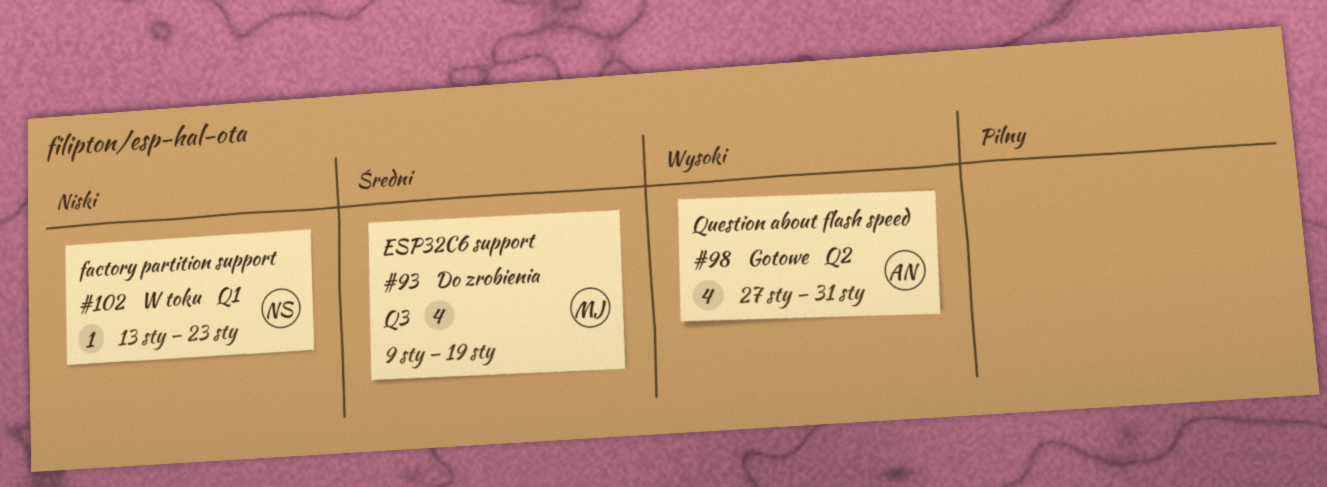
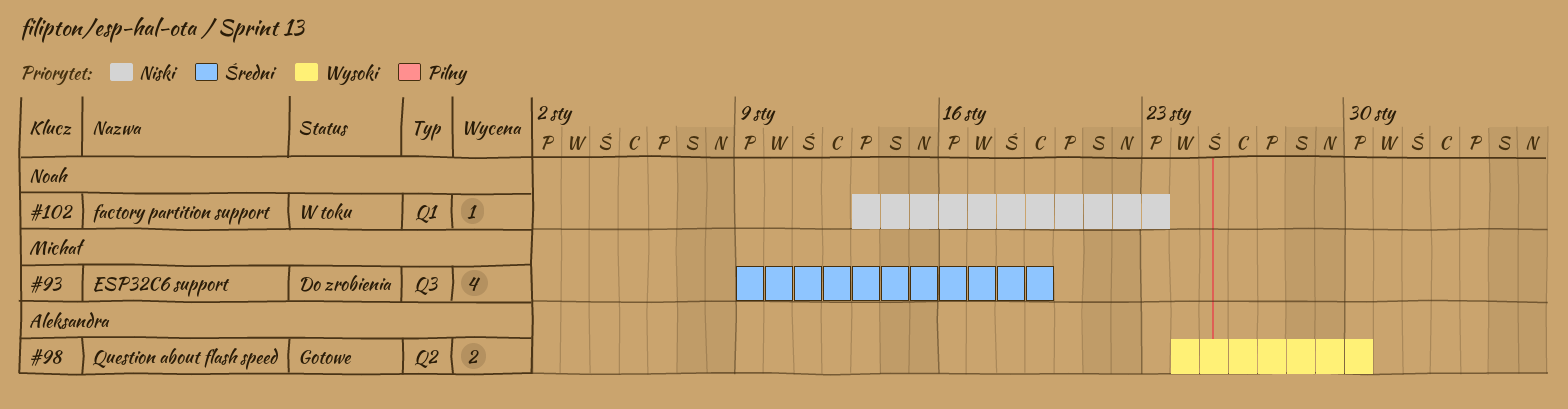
#98, estimate: 4 -> 2
#98, start: Jan 27 -> Jan 24
#98, due: Jan 31 -> Jan 30

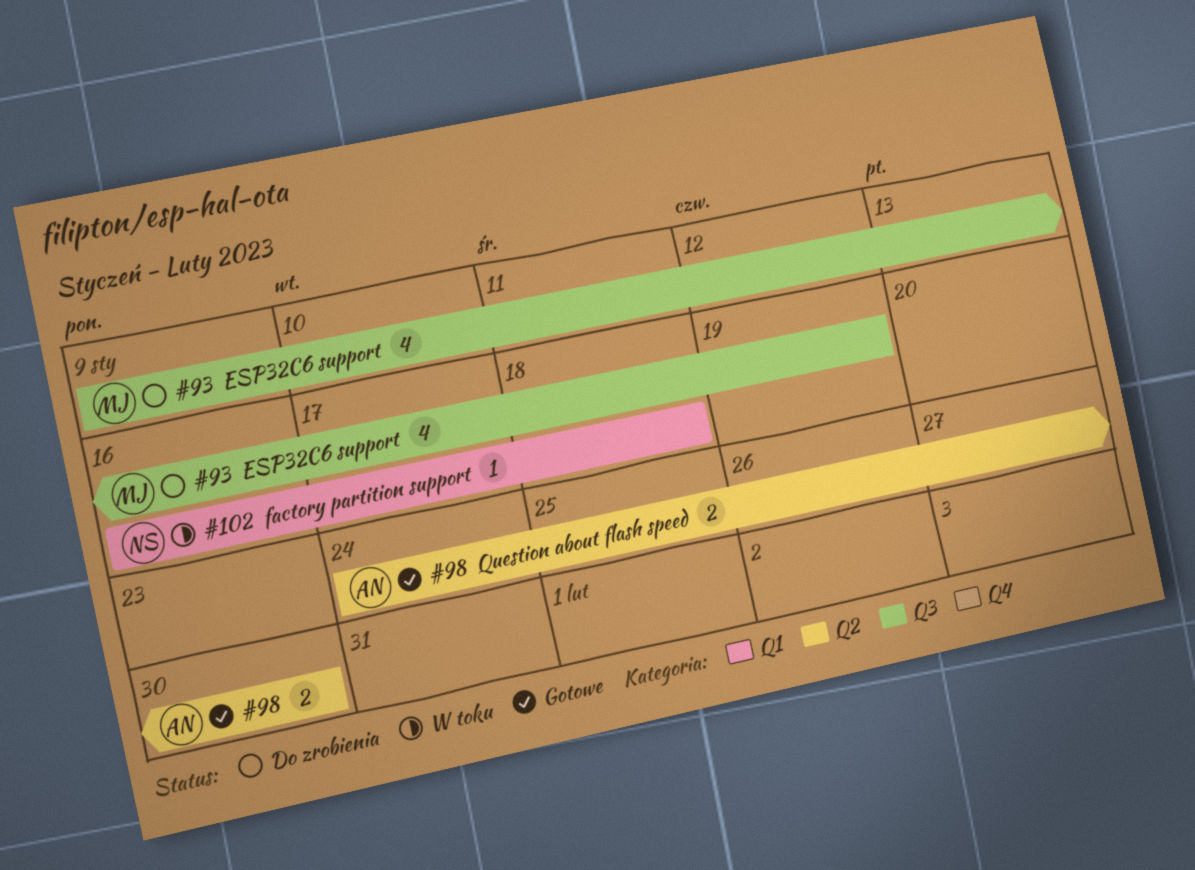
#102, start: Jan 13 -> Jan 16
#102, due: Jan 23 -> Jan 18

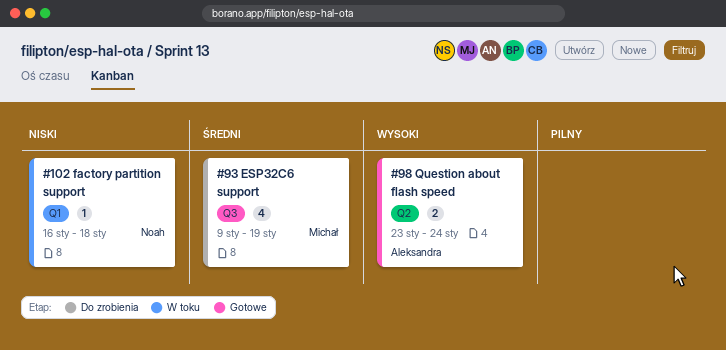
#98, start: Jan 24 -> Jan 23
#98, due: Jan 30 -> Jan 24

